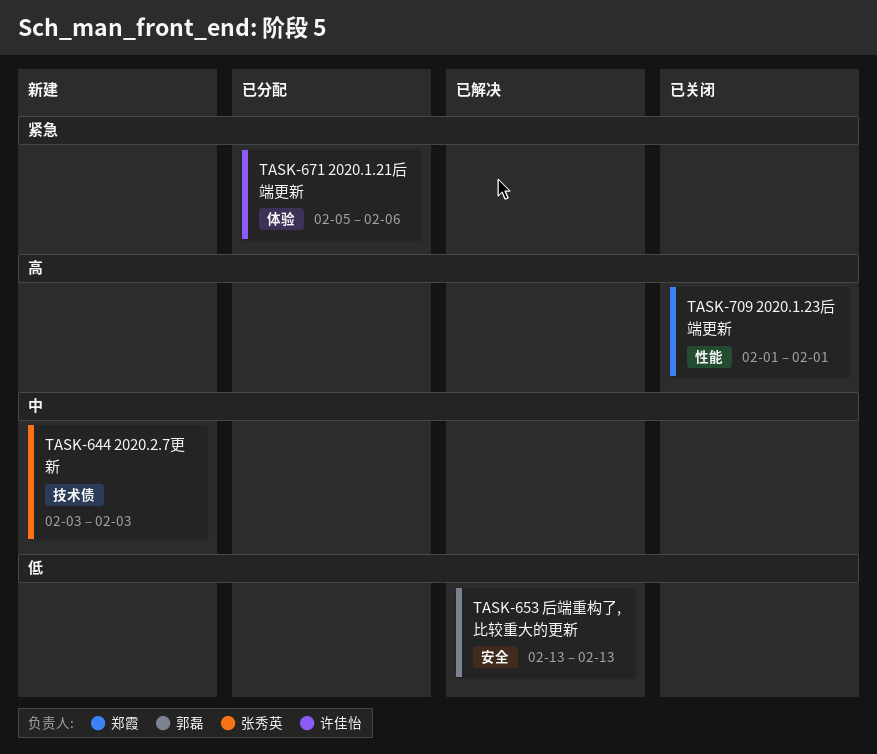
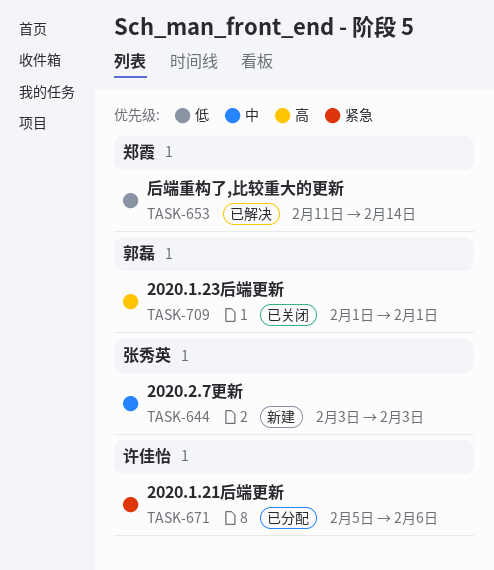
TASK-653, owner: 郭磊 -> 郑霞
TASK-653, start: Feb 13 -> Feb 11
TASK-653, due: Feb 13 -> Feb 14
TASK-709, owner: 郑霞 -> 郭磊

